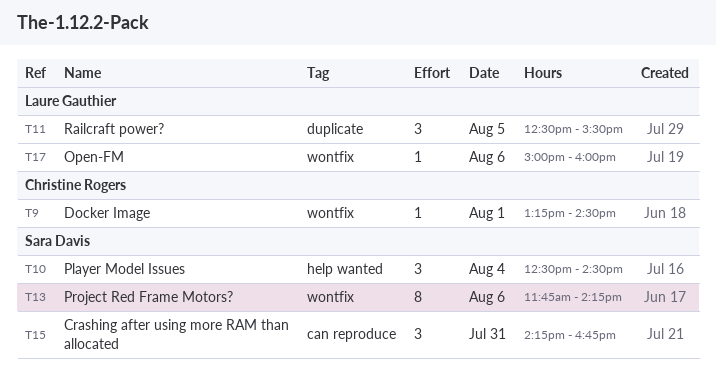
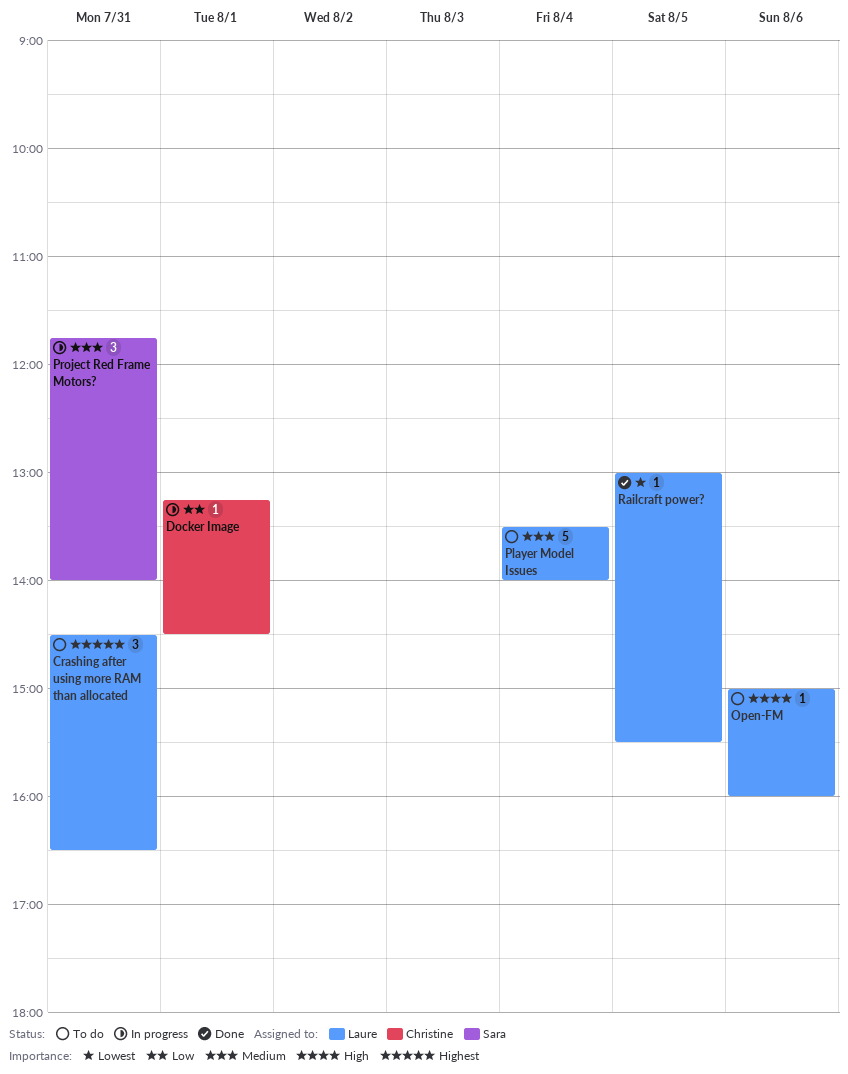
Crashing after using more RAM than allocated, owner: Sara Davis -> Laure Gauthier
Crashing after using more RAM than allocated, begins: 14:15 -> 14:30
Crashing after using more RAM than allocated, ends: 16:45 -> 16:30
Player Model Issues, owner: Sara Davis -> Laure Gauthier
Player Model Issues, estimate: 3 -> 5
Player Model Issues, begins: 12:30 -> 13:30
Player Model Issues, ends: 14:30 -> 14:00
Project Red Frame Motors?, estimate: 8 -> 3
Project Red Frame Motors?, day: Aug 6 -> Jul 31
Project Red Frame Motors?, ends: 14:15 -> 14:00
Railcraft power?, estimate: 3 -> 1
Railcraft power?, begins: 12:30 -> 13:00

